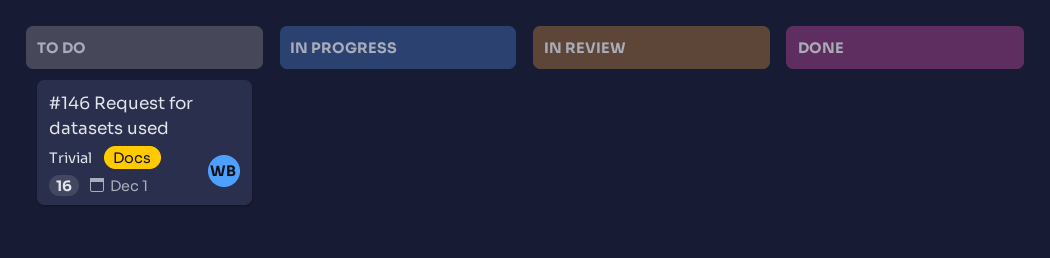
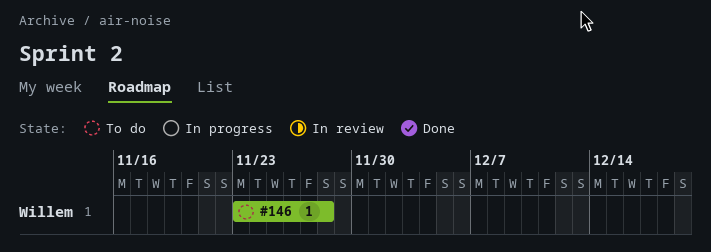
#146, estimate: 16 -> 1
#146, due: Dec 1 -> Nov 28

